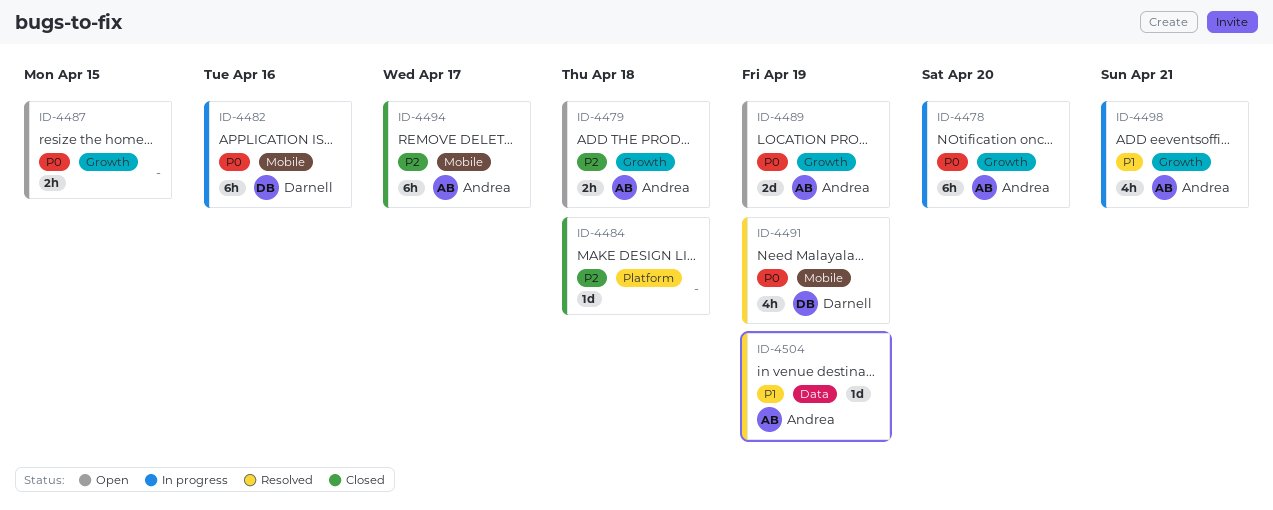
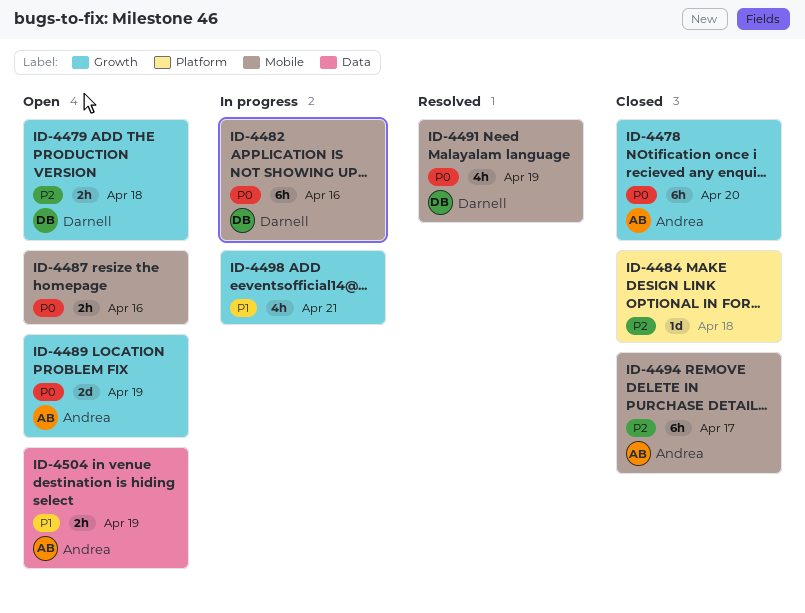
ID-4478, status: In progress -> Closed
ID-4479, owner: Andrea -> Darnell
ID-4487, label: Growth -> Mobile
ID-4487, day: Apr 15 -> Apr 16
ID-4498, owner: Andrea -> none
ID-4504, status: Resolved -> Open
ID-4504, estimate: 1d -> 2h

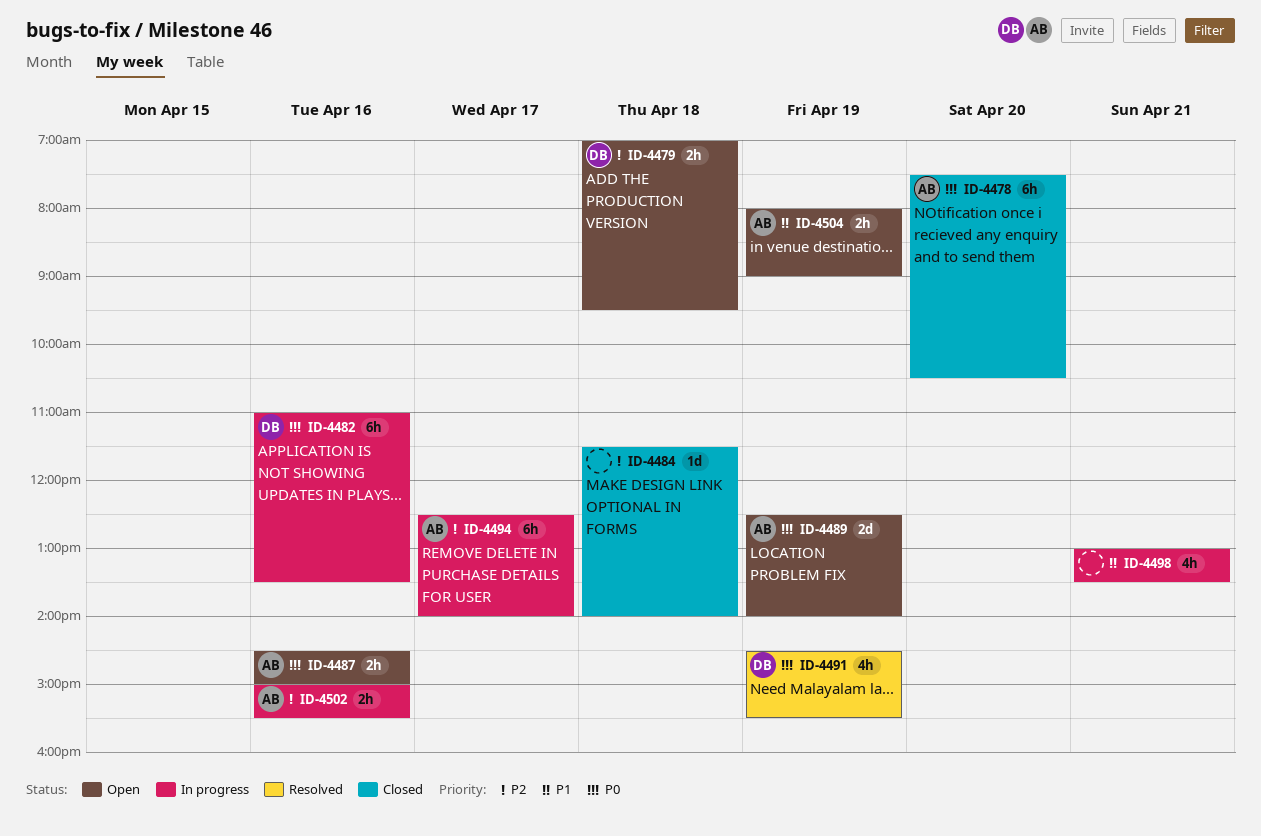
ID-4487, owner: none -> Andrea
ID-4494, status: Closed -> In progress
ID-4502: none -> present

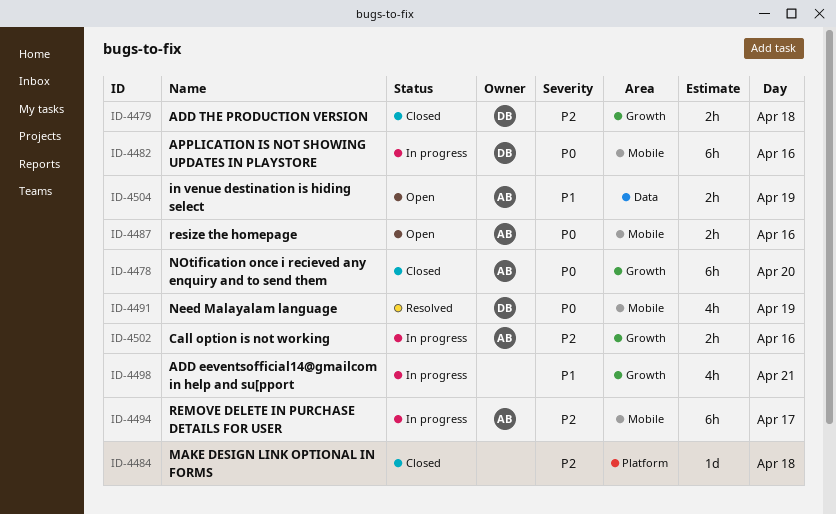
ID-4479, status: Open -> Closed
ID-4489: present -> none

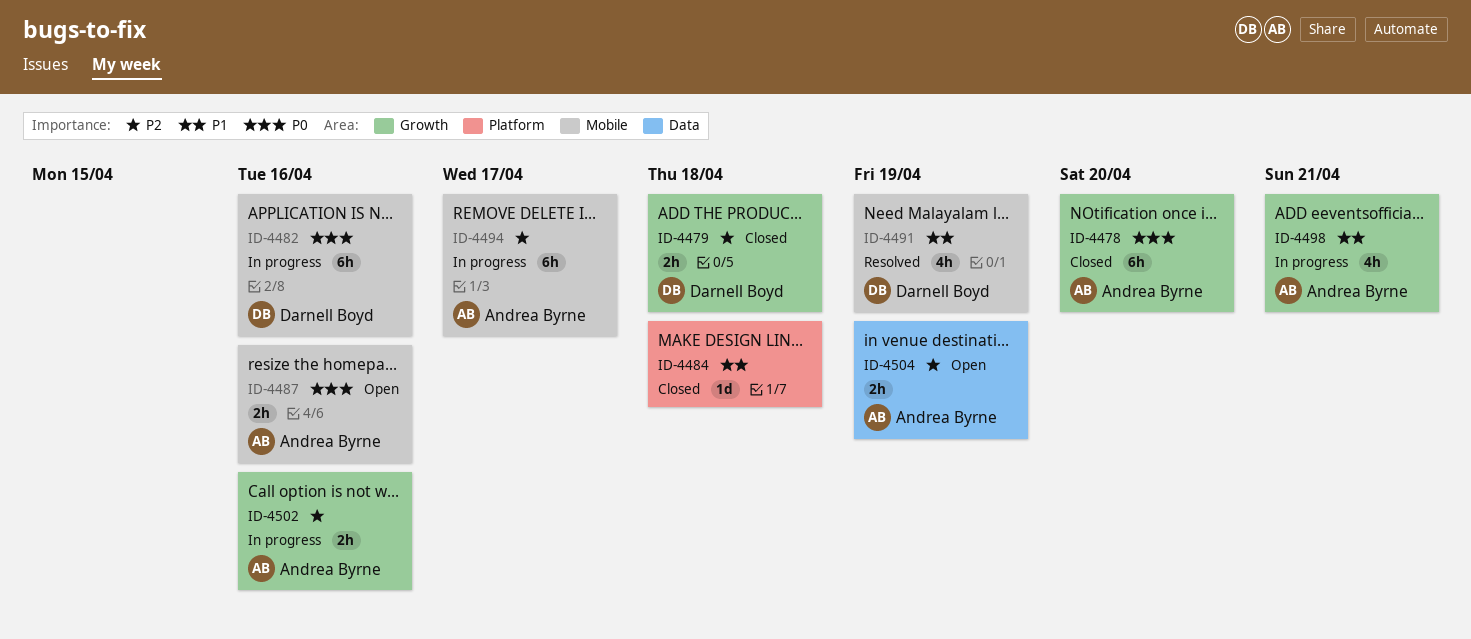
ID-4484, priority: P2 -> P1
ID-4491, priority: P0 -> P1
ID-4498, owner: none -> Andrea Byrne
ID-4504, priority: P1 -> P2

